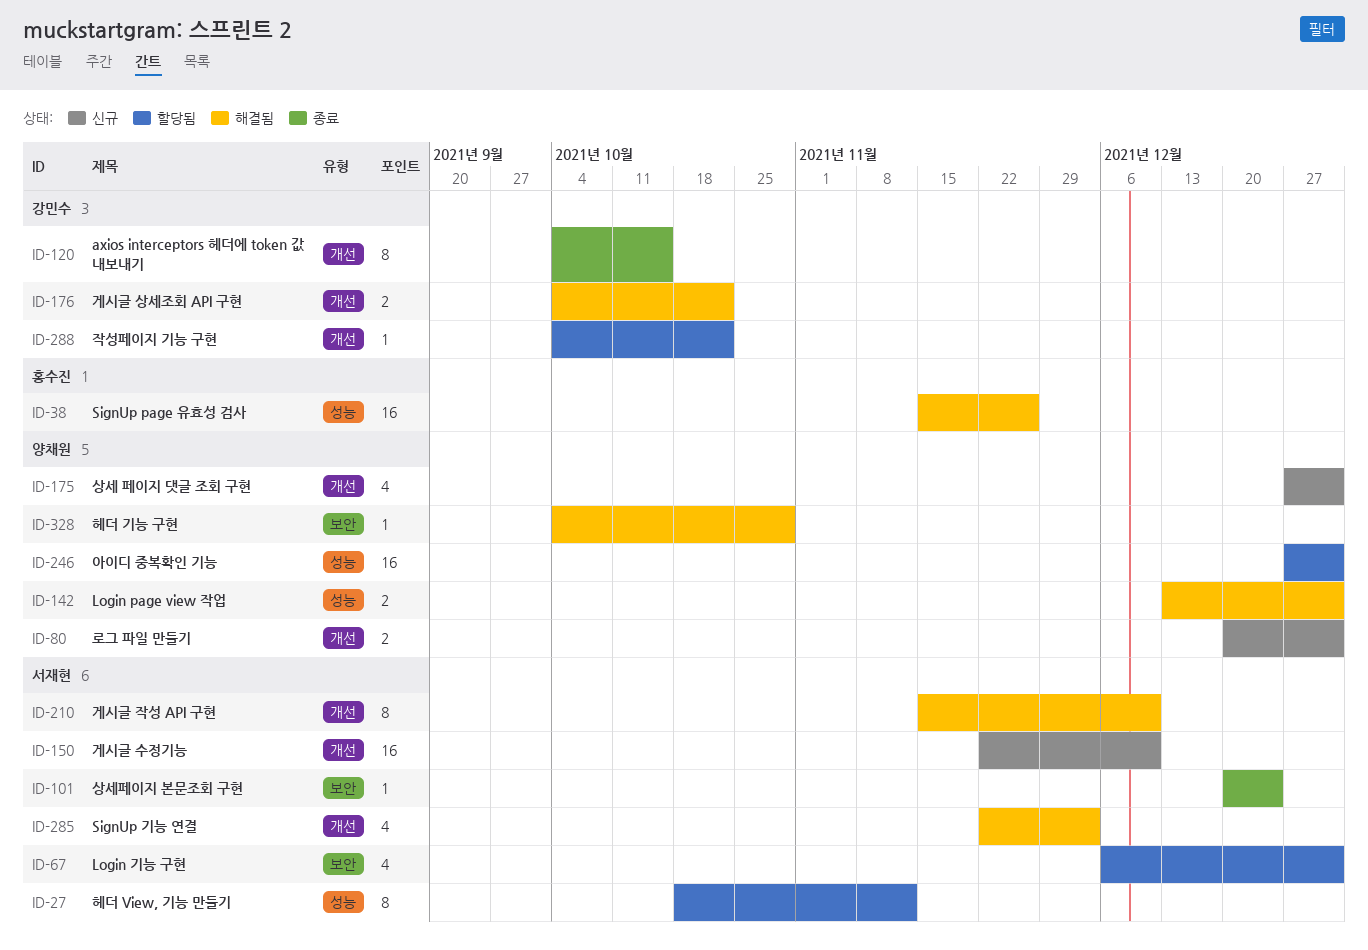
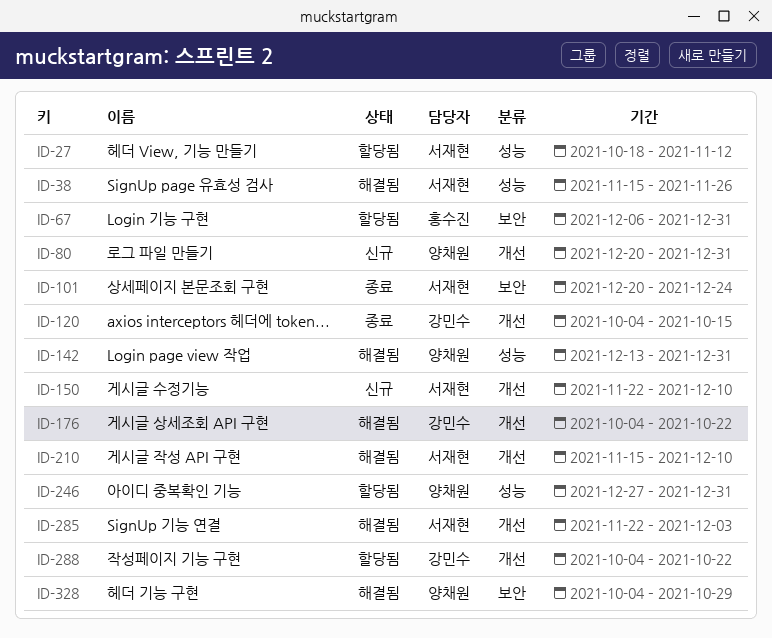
ID-38, owner: 홍수진 -> 서재현
ID-67, owner: 서재현 -> 홍수진
ID-175: present -> none

